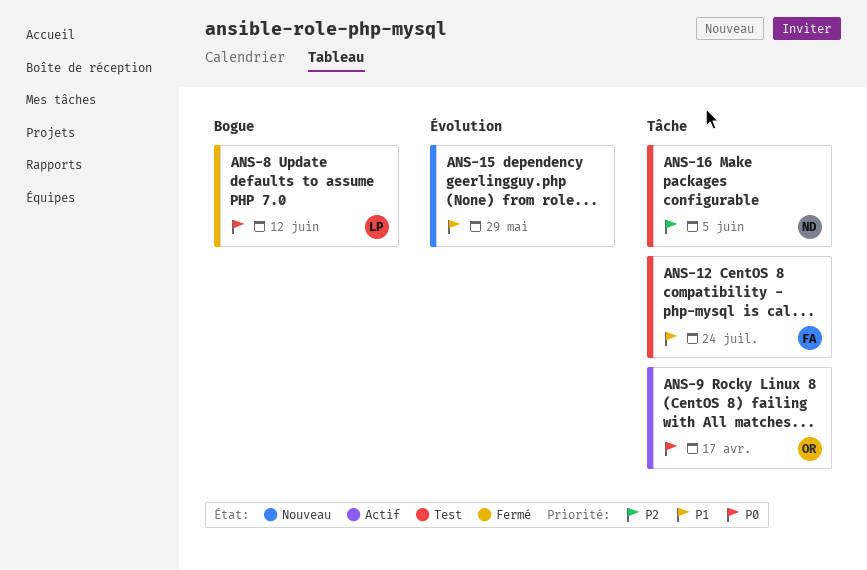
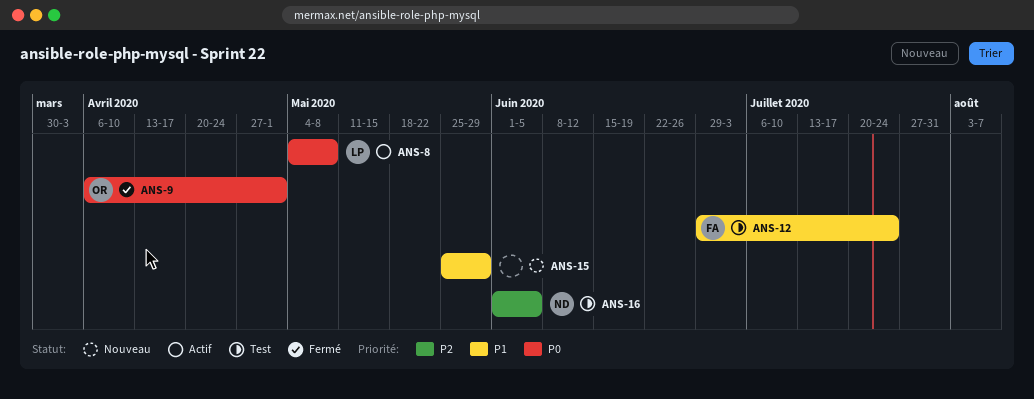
ANS-8, status: Fermé -> Actif
ANS-8, due: Jun 12 -> May 8
ANS-9, status: Actif -> Fermé
ANS-9, due: Apr 17 -> May 1

